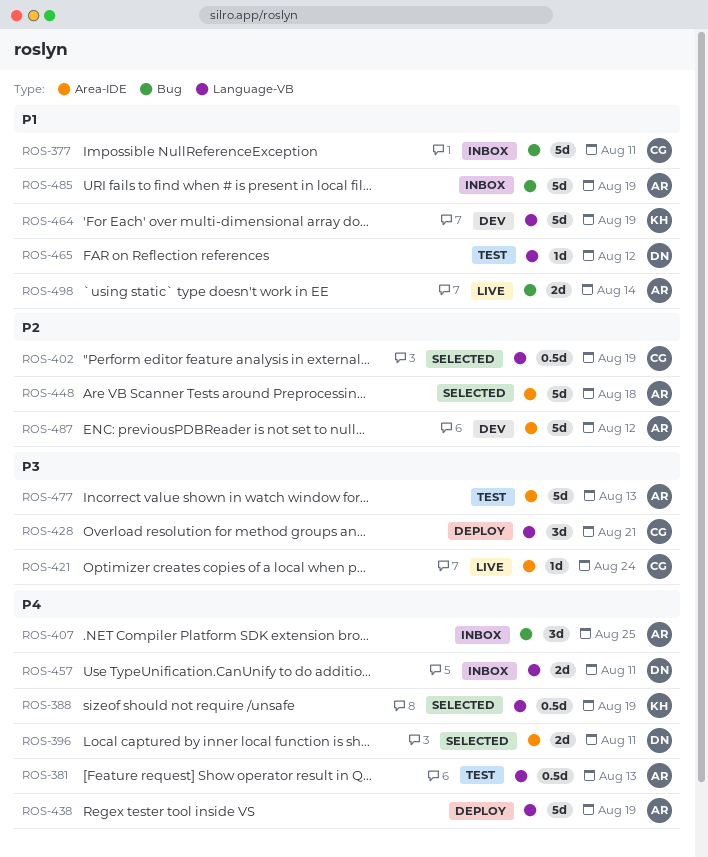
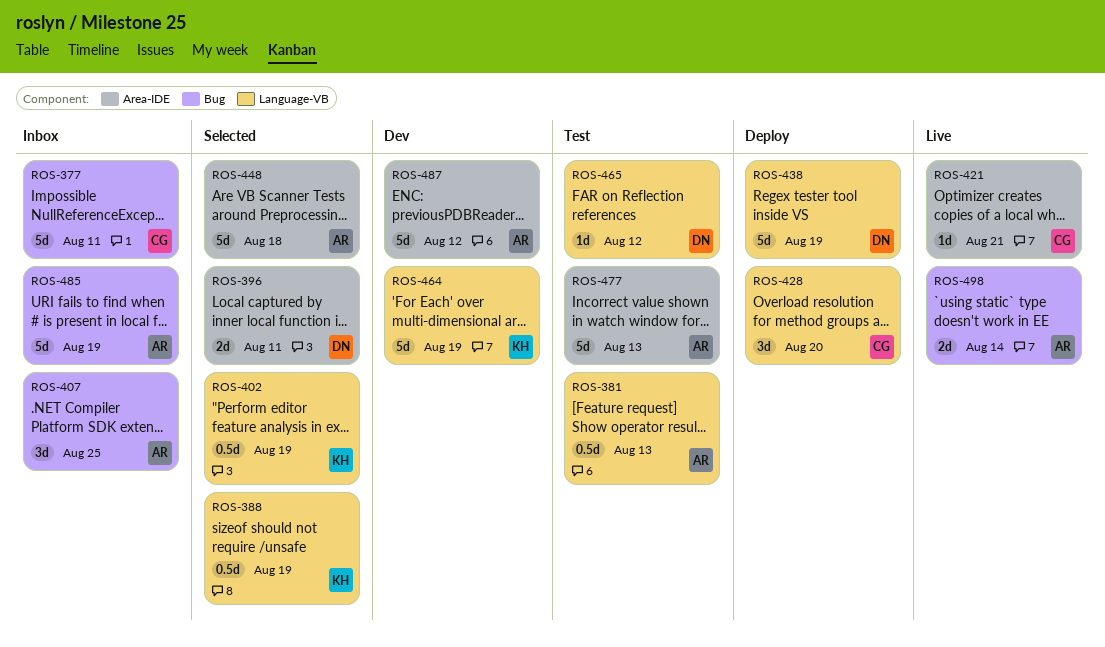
ROS-402, owner: CG -> KH
ROS-421, due: Aug 24 -> Aug 21
ROS-428, due: Aug 21 -> Aug 20
ROS-438, owner: AR -> DN
ROS-457: present -> none

